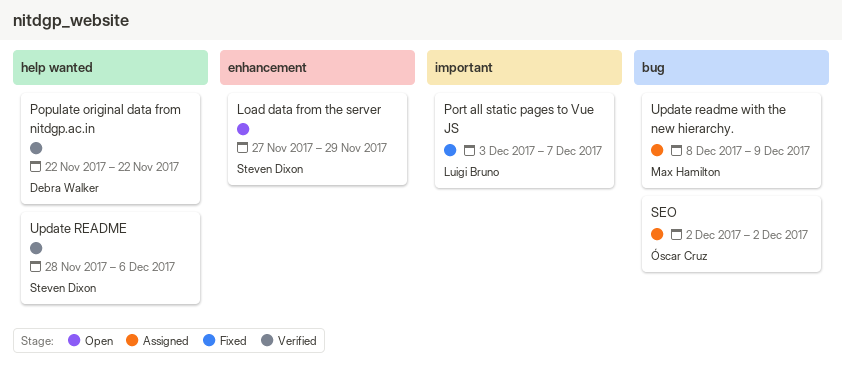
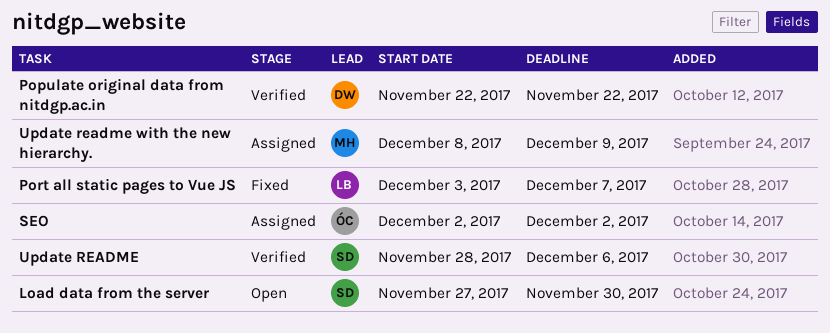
Load data from the server, due: Nov 29 -> Nov 30

